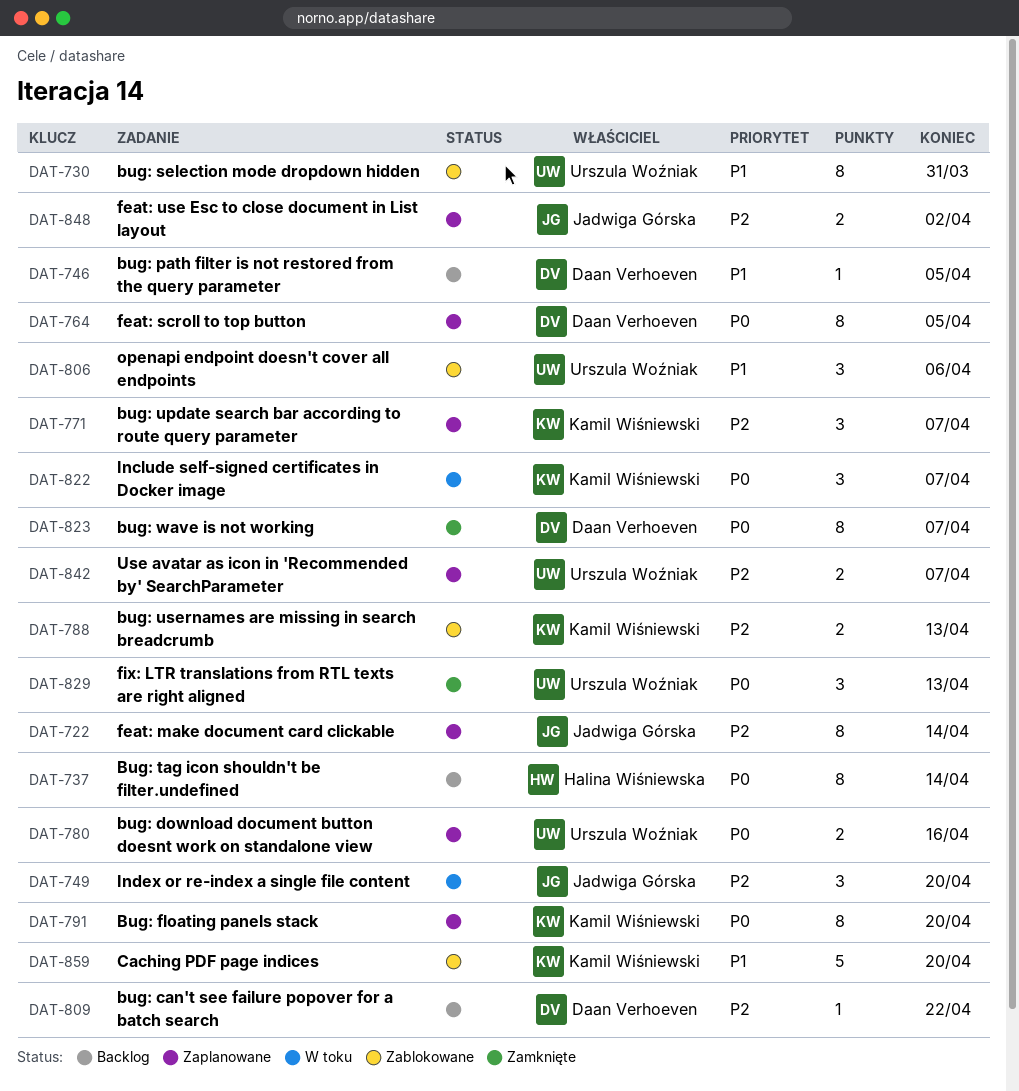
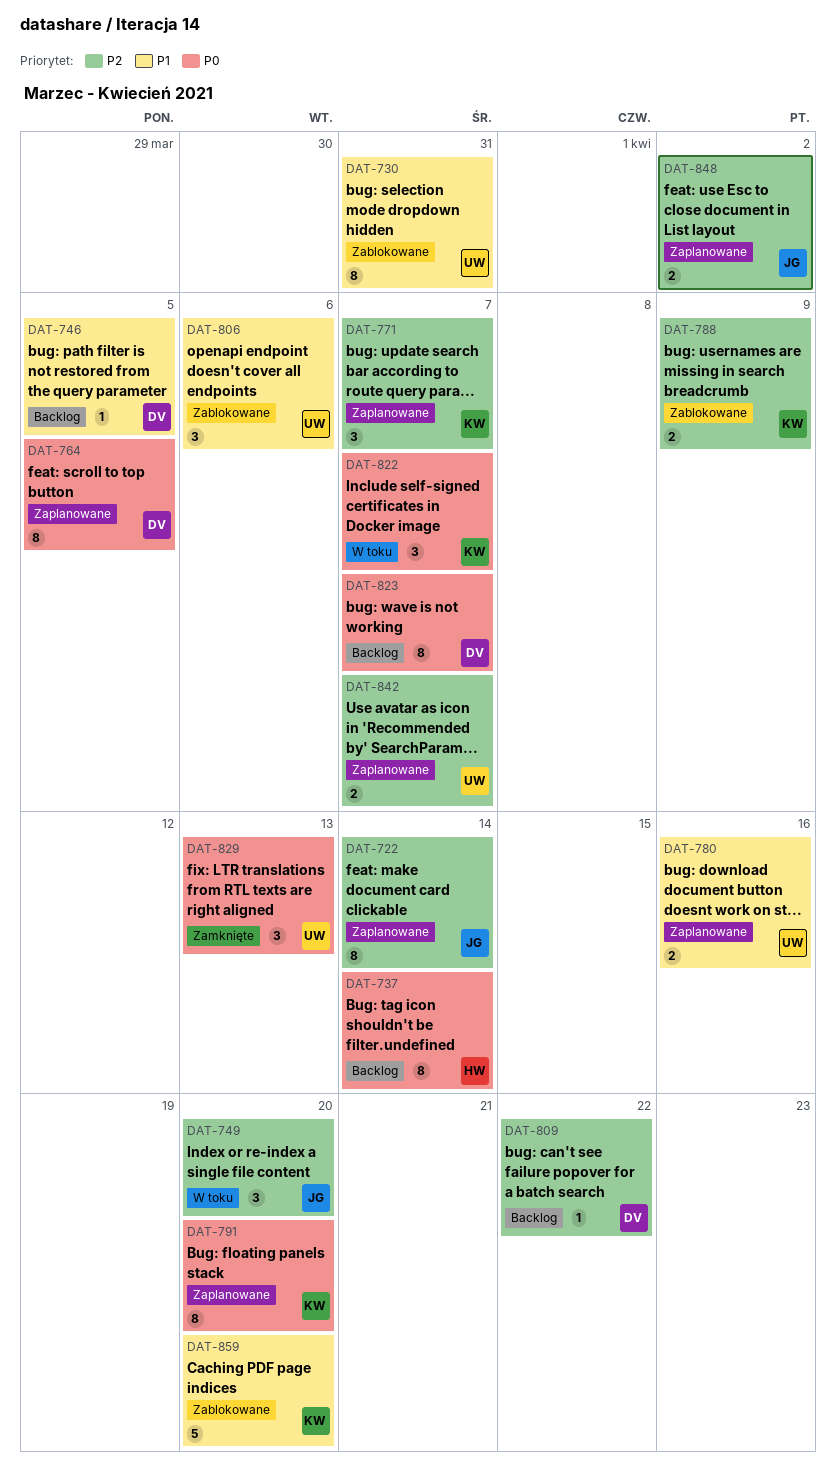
DAT-780, priority: P0 -> P1
DAT-788, due: Apr 13 -> Apr 9
DAT-823, status: Zamknięte -> Backlog

